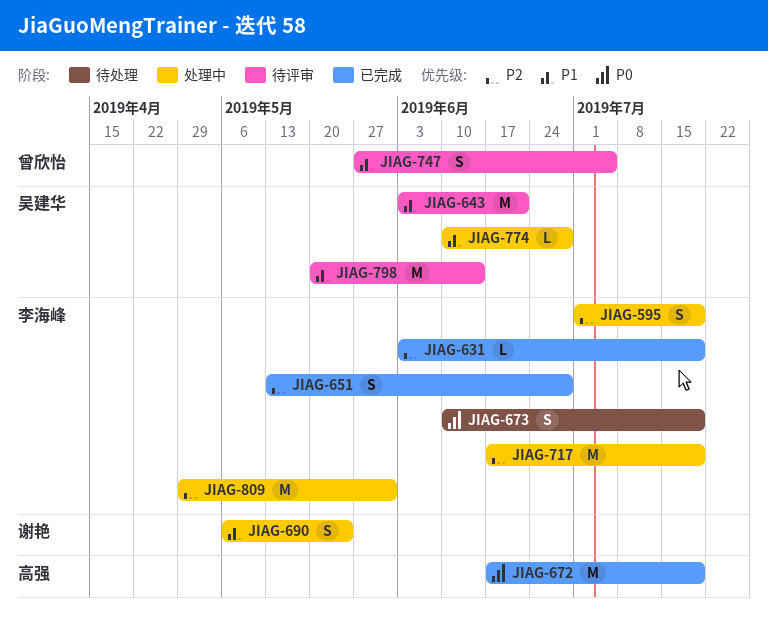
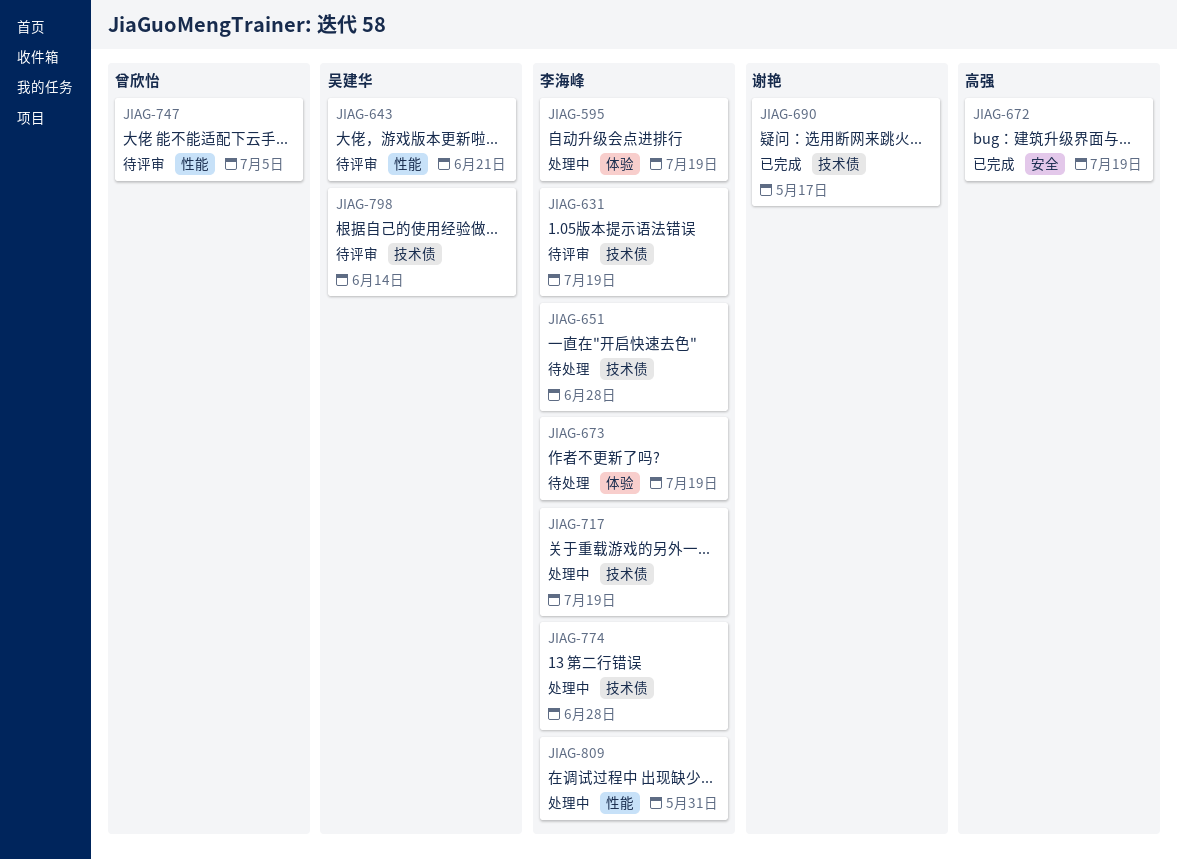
JIAG-631, status: 已完成 -> 待评审
JIAG-651, status: 已完成 -> 待处理
JIAG-690, status: 处理中 -> 已完成
JIAG-690, due: May 24 -> May 17
JIAG-774, owner: 吴建华 -> 李海峰

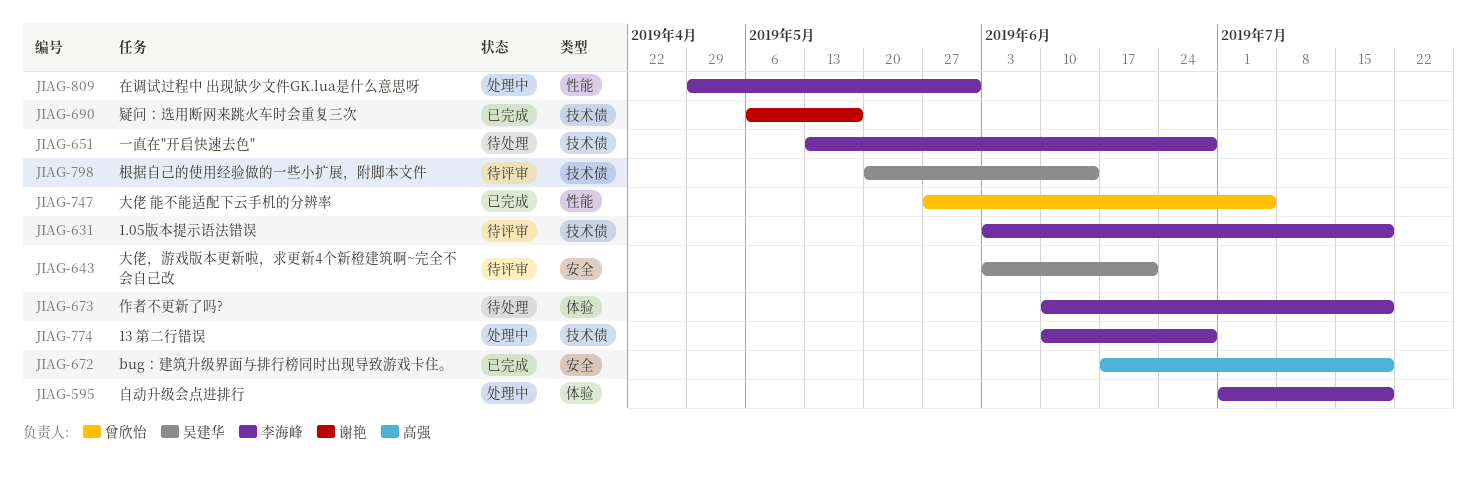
JIAG-643, label: 性能 -> 安全
JIAG-717: present -> none
JIAG-747, status: 待评审 -> 已完成

